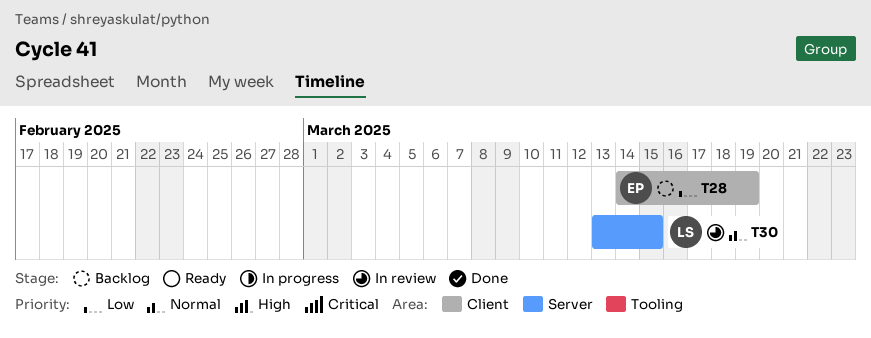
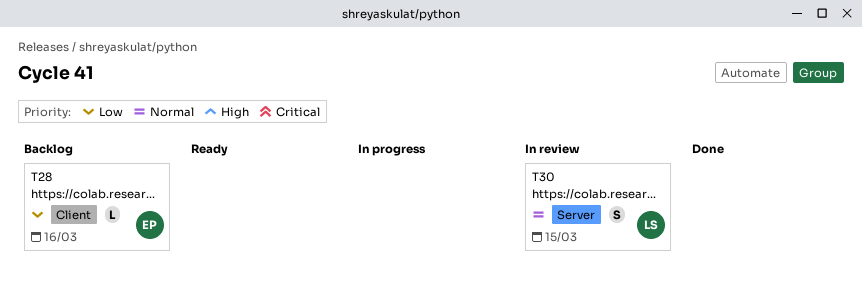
T28, due: Mar 19 -> Mar 16

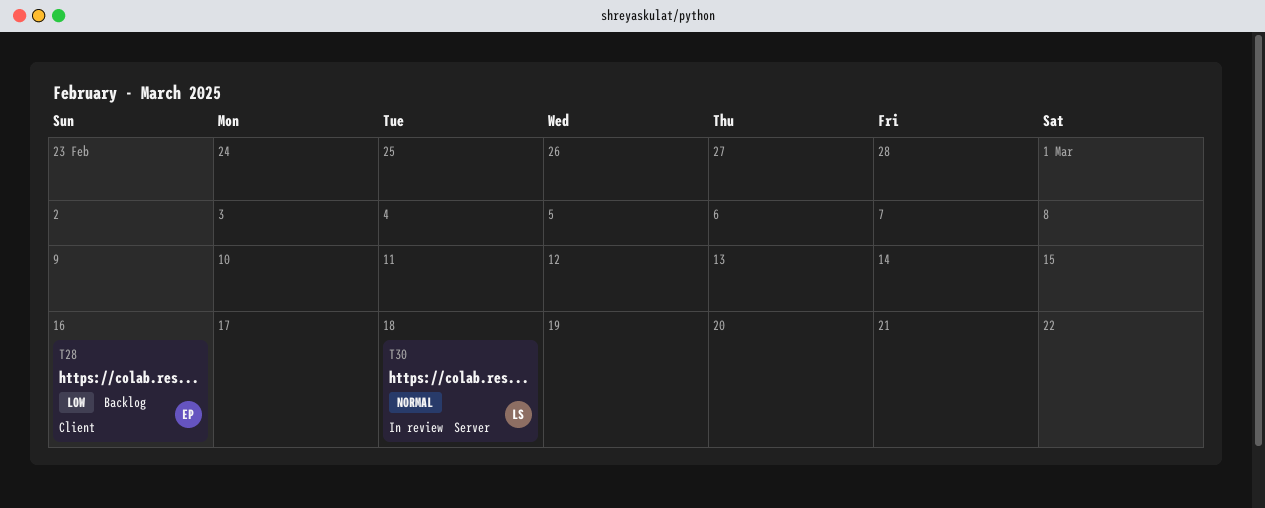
T30, due: Mar 15 -> Mar 18

